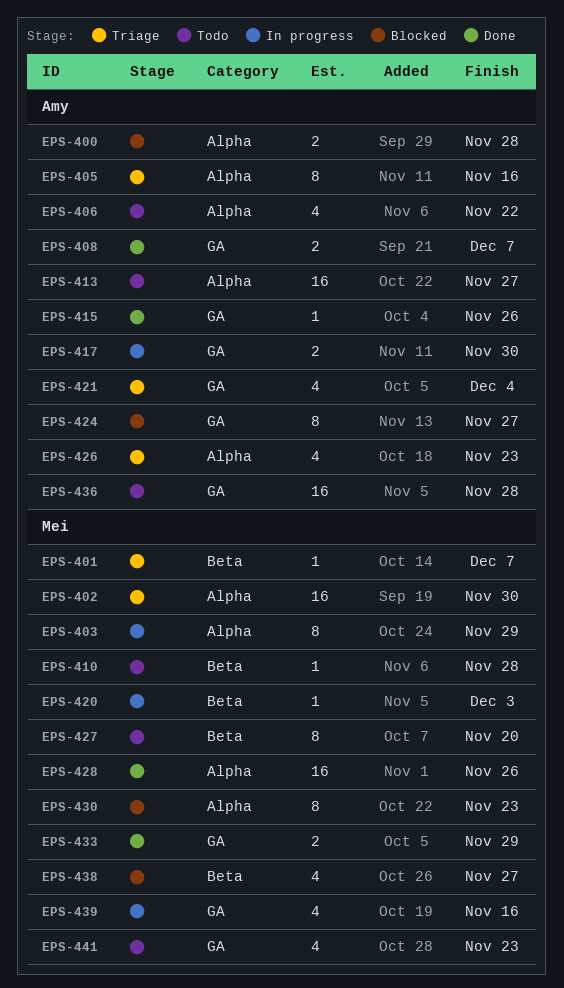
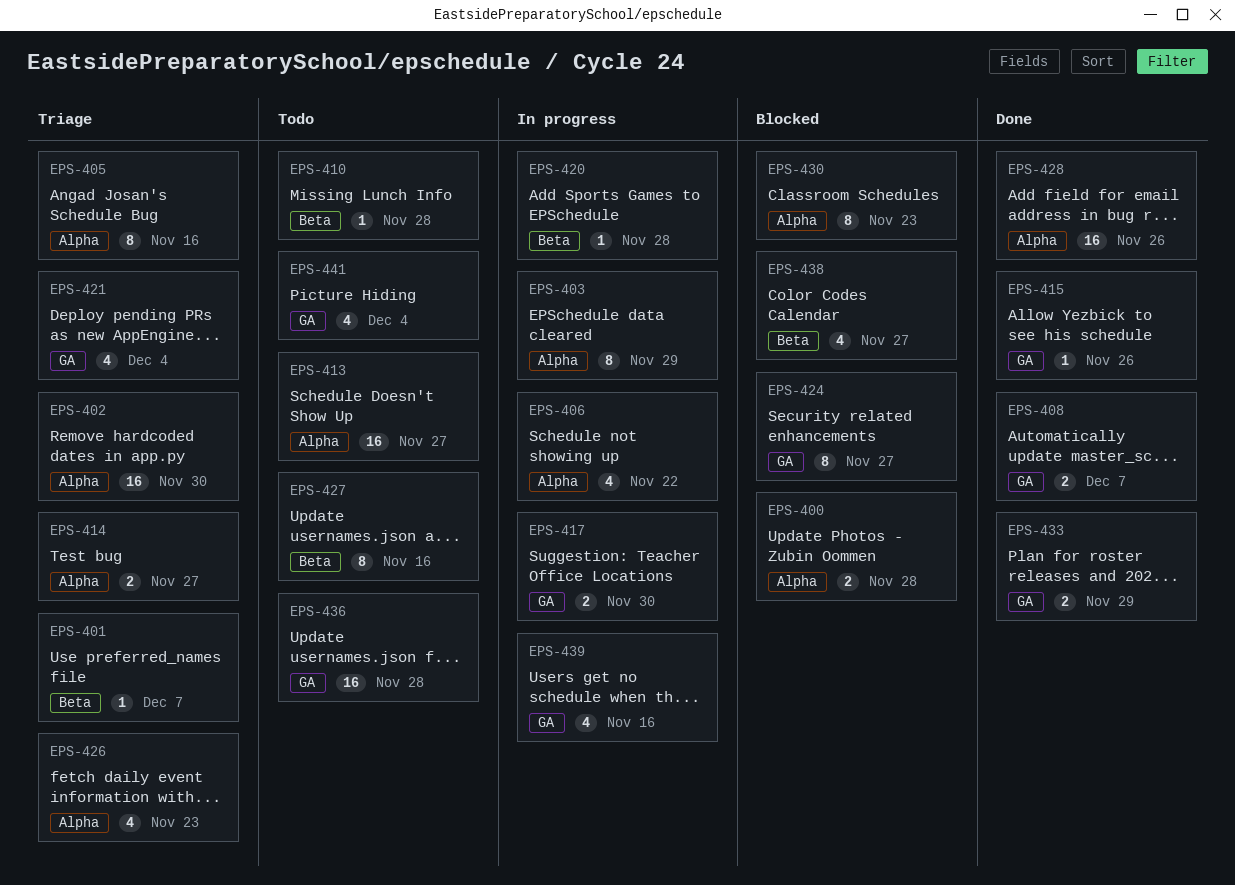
EPS-406, status: Todo -> In progress
EPS-414: none -> present
EPS-420, due: Dec 3 -> Nov 28
EPS-427, due: Nov 20 -> Nov 16
EPS-441, due: Nov 23 -> Dec 4

